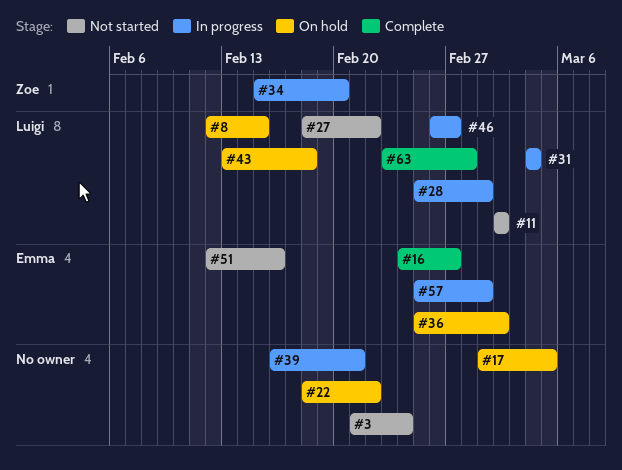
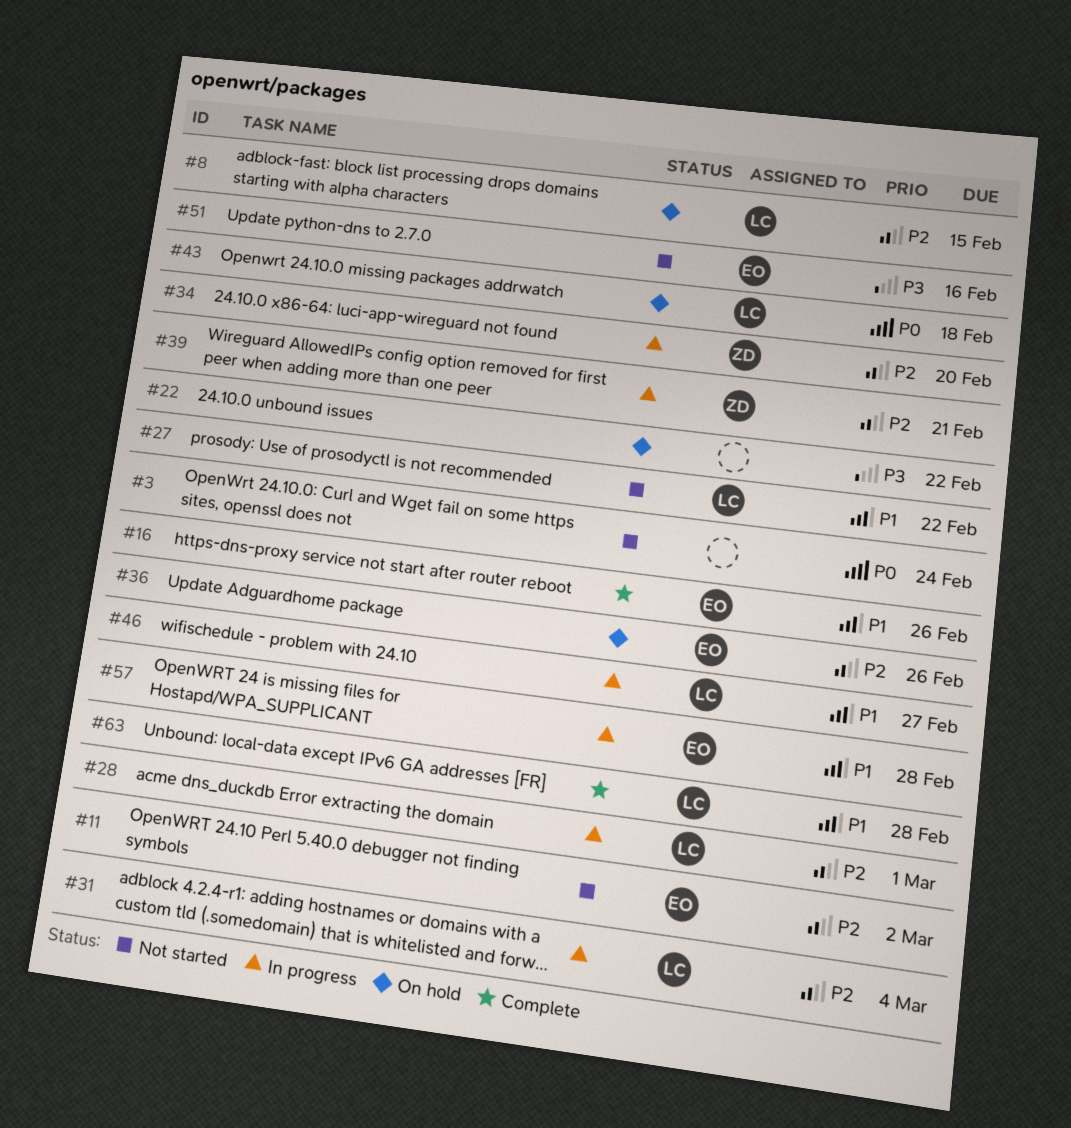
#11, owner: Luigi -> Emma
#16, due: Feb 27 -> Feb 26
#17: present -> none
#36, due: Mar 2 -> Feb 26
#39, owner: none -> Zoe
#57, due: Mar 1 -> Feb 28

